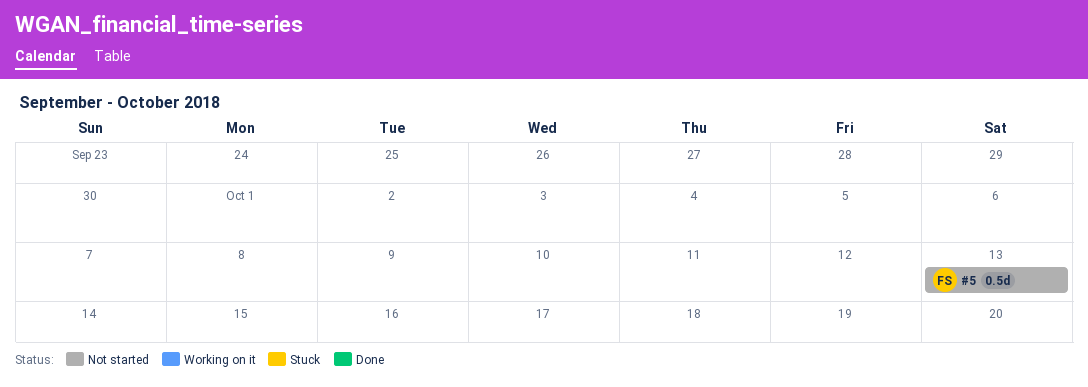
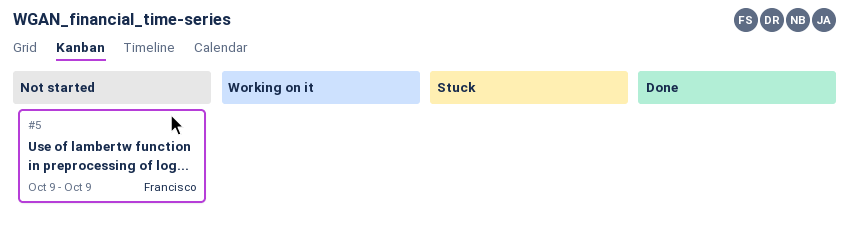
#5, start: Oct 13 -> Oct 9
#5, due: Oct 13 -> Oct 9

